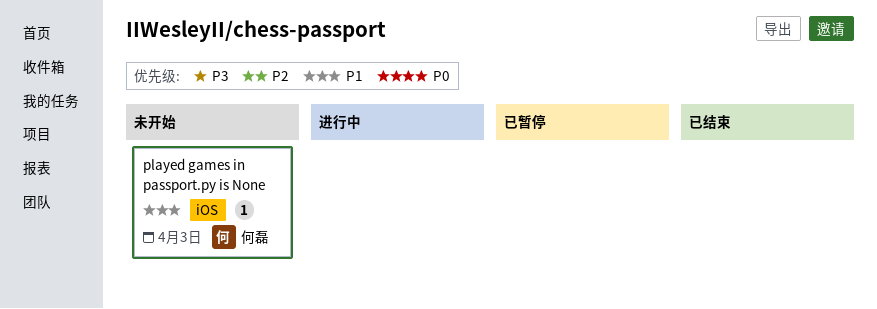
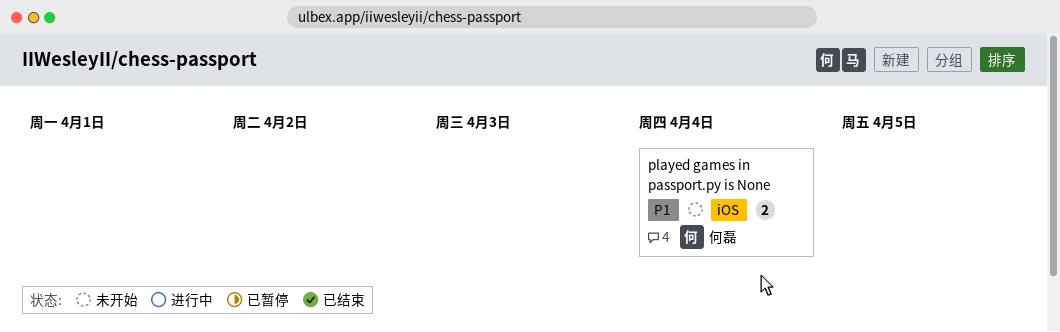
played games in passport.py is None, estimate: 1 -> 2
played games in passport.py is None, due: Apr 3 -> Apr 4

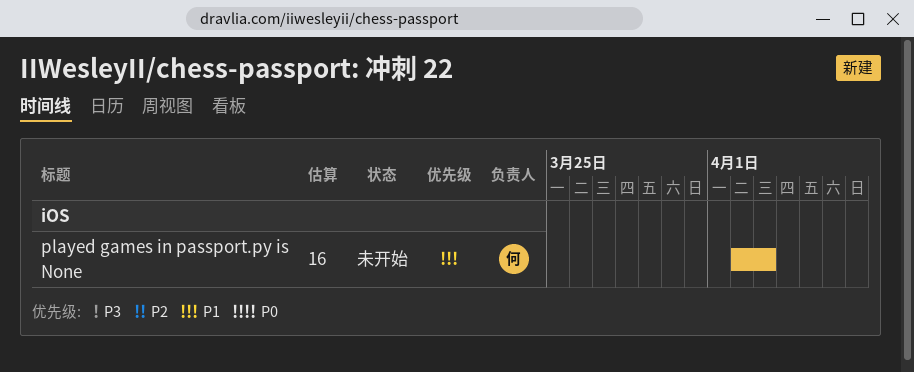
played games in passport.py is None, estimate: 2 -> 16
played games in passport.py is None, due: Apr 4 -> Apr 3

